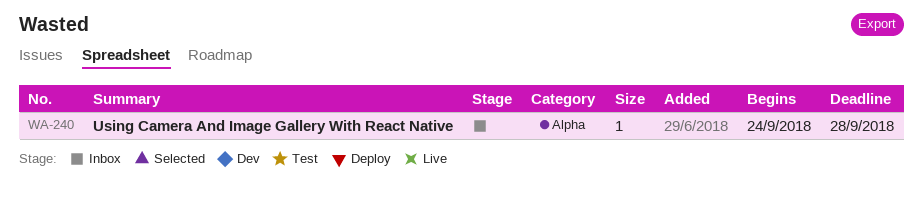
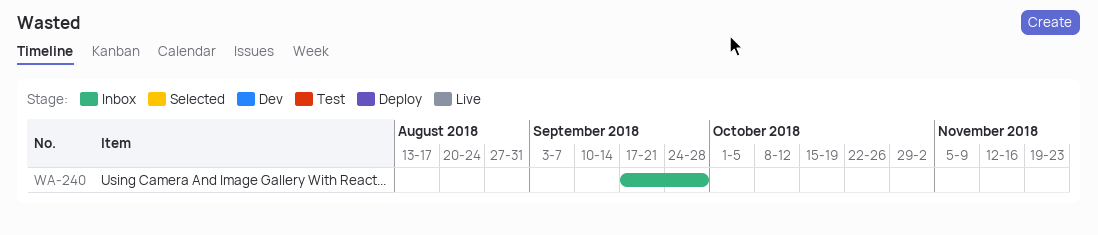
WA-240, start: Sep 24 -> Sep 17

